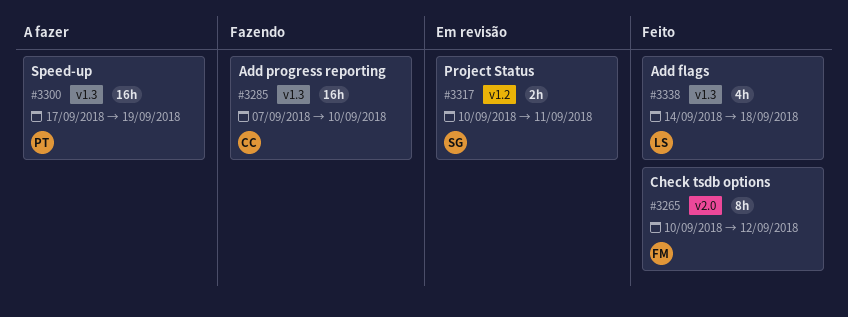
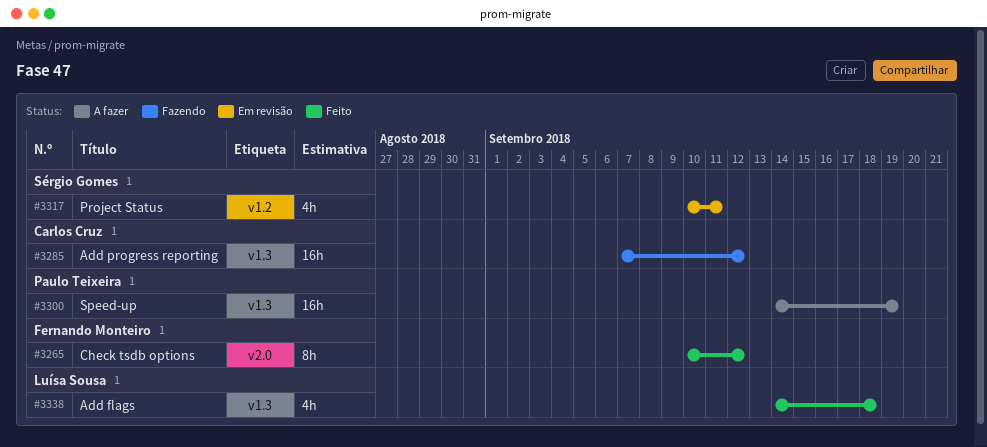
#3285, due: Sep 10 -> Sep 12
#3300, start: Sep 17 -> Sep 14
#3317, estimate: 2h -> 4h

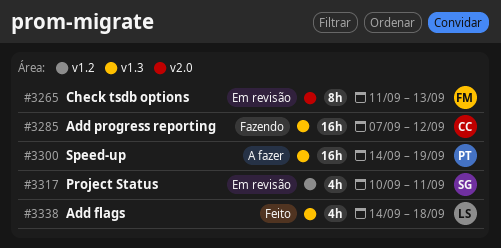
#3265, status: Feito -> Em revisão
#3265, start: Sep 10 -> Sep 11
#3265, due: Sep 12 -> Sep 13

